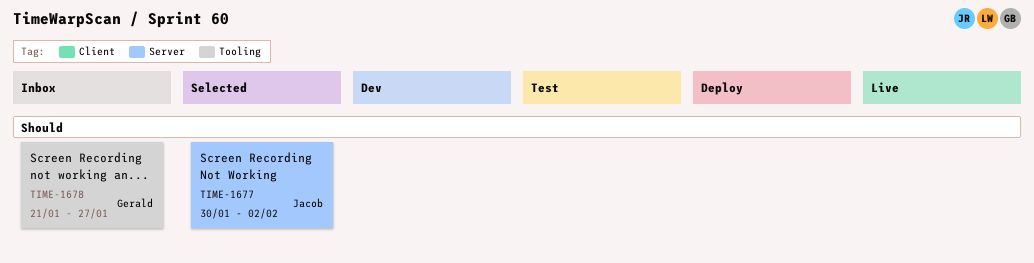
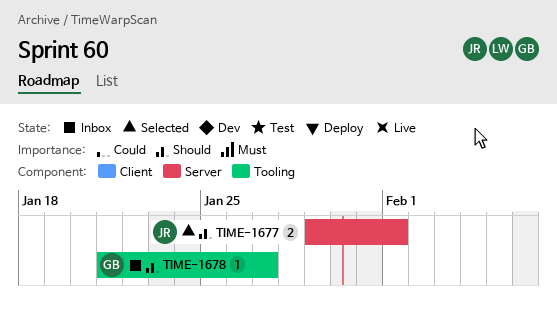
TIME-1677, start: Jan 30 -> Jan 29
TIME-1677, due: Feb 2 -> Feb 1

